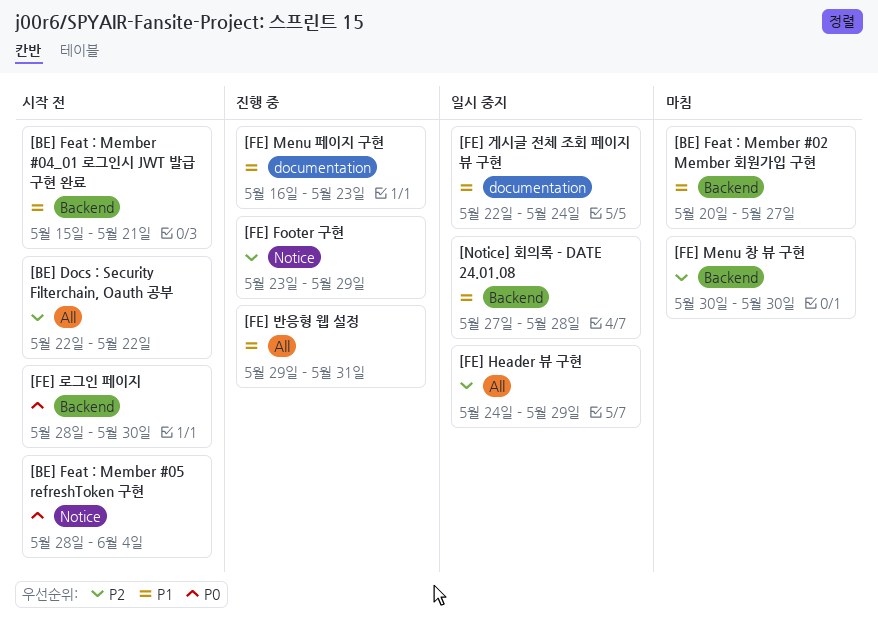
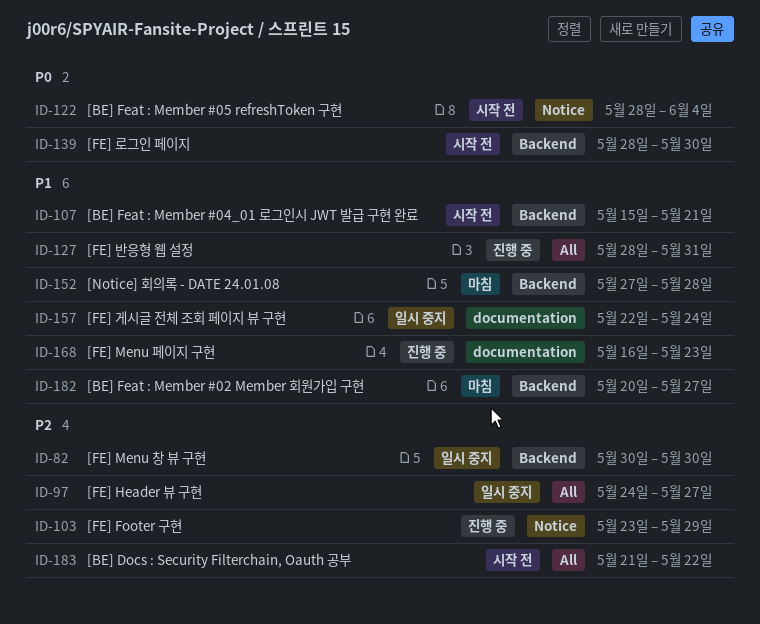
[BE] Docs : Security Filterchain, Oauth 공부, start: May 22 -> May 21
[FE] Header 뷰 구현, due: May 29 -> May 27
[FE] Menu 창 뷰 구현, status: 마침 -> 일시 중지
[FE] 반응형 웹 설정, start: May 29 -> May 28
[Notice] 회의록 - DATE 24.01.08, status: 일시 중지 -> 마침

